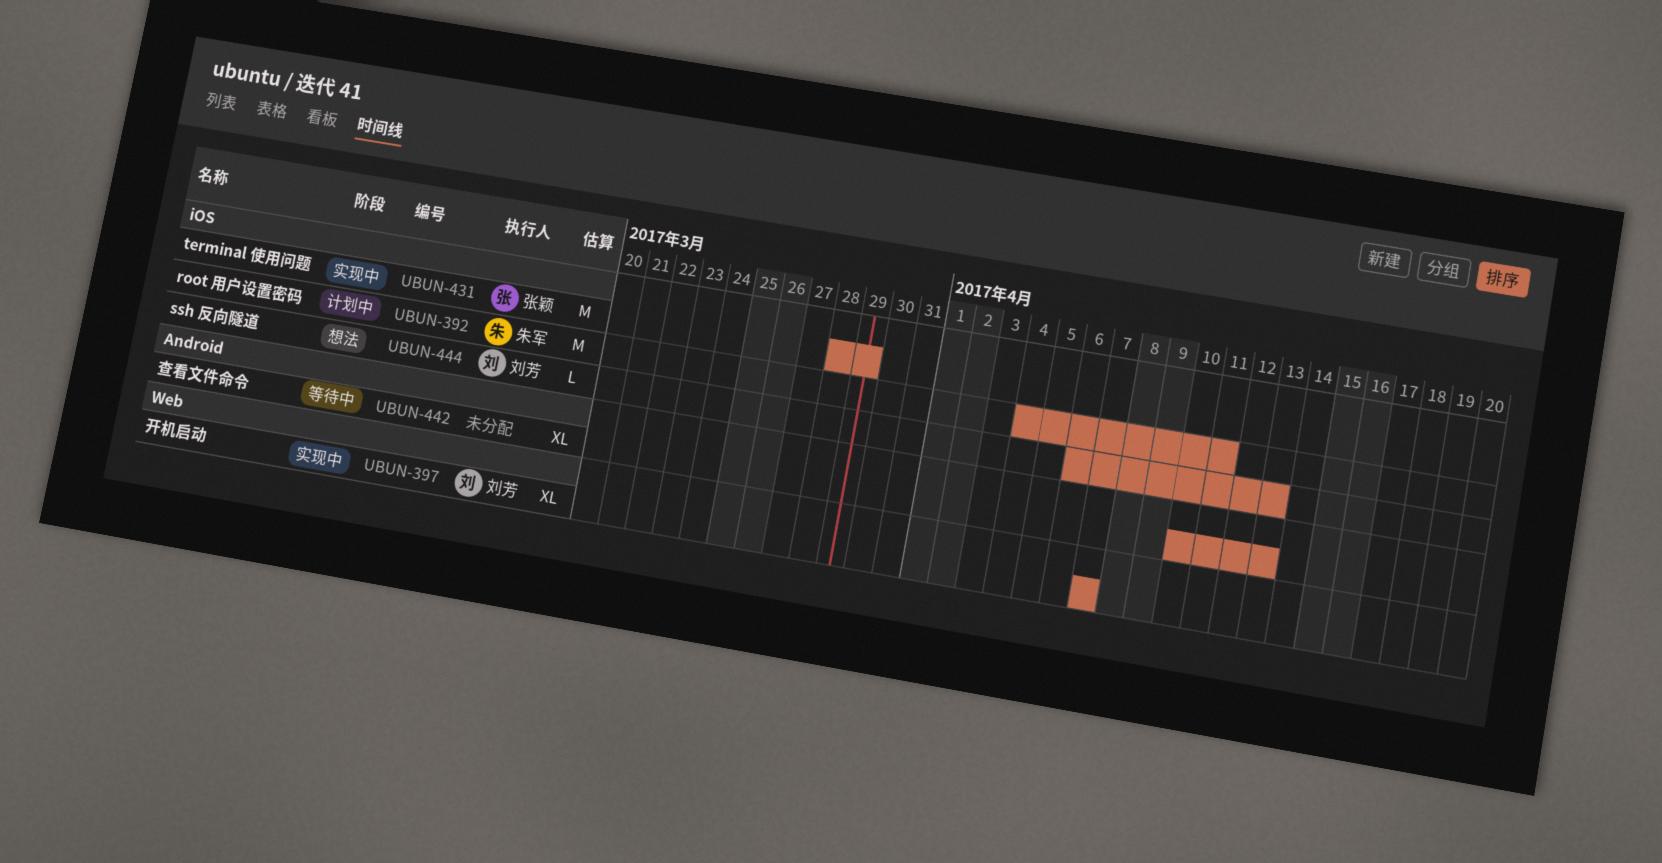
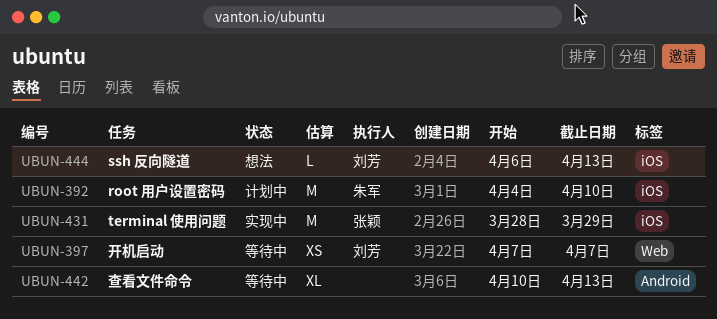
UBUN-392, due: Apr 11 -> Apr 10
UBUN-397, status: 实现中 -> 等待中
UBUN-397, estimate: XL -> XS

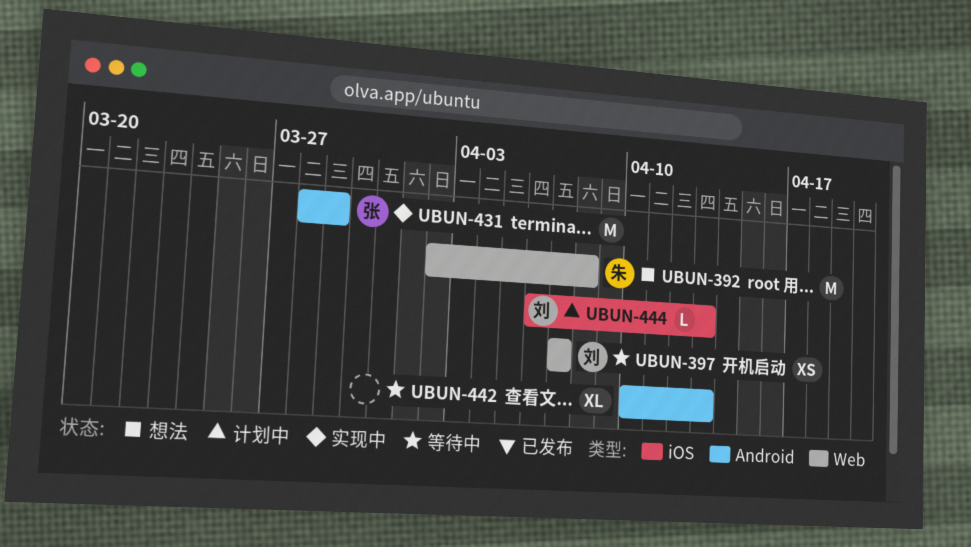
UBUN-392, status: 计划中 -> 想法
UBUN-392, label: iOS -> Web
UBUN-392, start: Apr 4 -> Apr 2
UBUN-392, due: Apr 10 -> Apr 8
UBUN-431, label: iOS -> Android
UBUN-444, status: 想法 -> 计划中

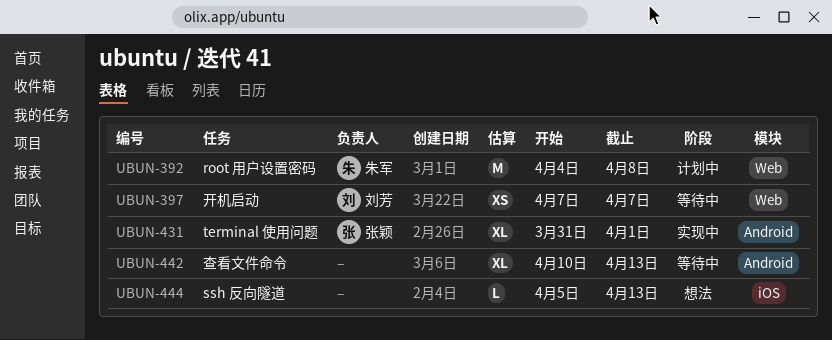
UBUN-392, status: 想法 -> 计划中
UBUN-392, start: Apr 2 -> Apr 4
UBUN-431, estimate: M -> XL
UBUN-431, start: Mar 28 -> Mar 31
UBUN-431, due: Mar 29 -> Apr 1
UBUN-444, status: 计划中 -> 想法
UBUN-444, owner: 刘芳 -> none
UBUN-444, start: Apr 6 -> Apr 5

